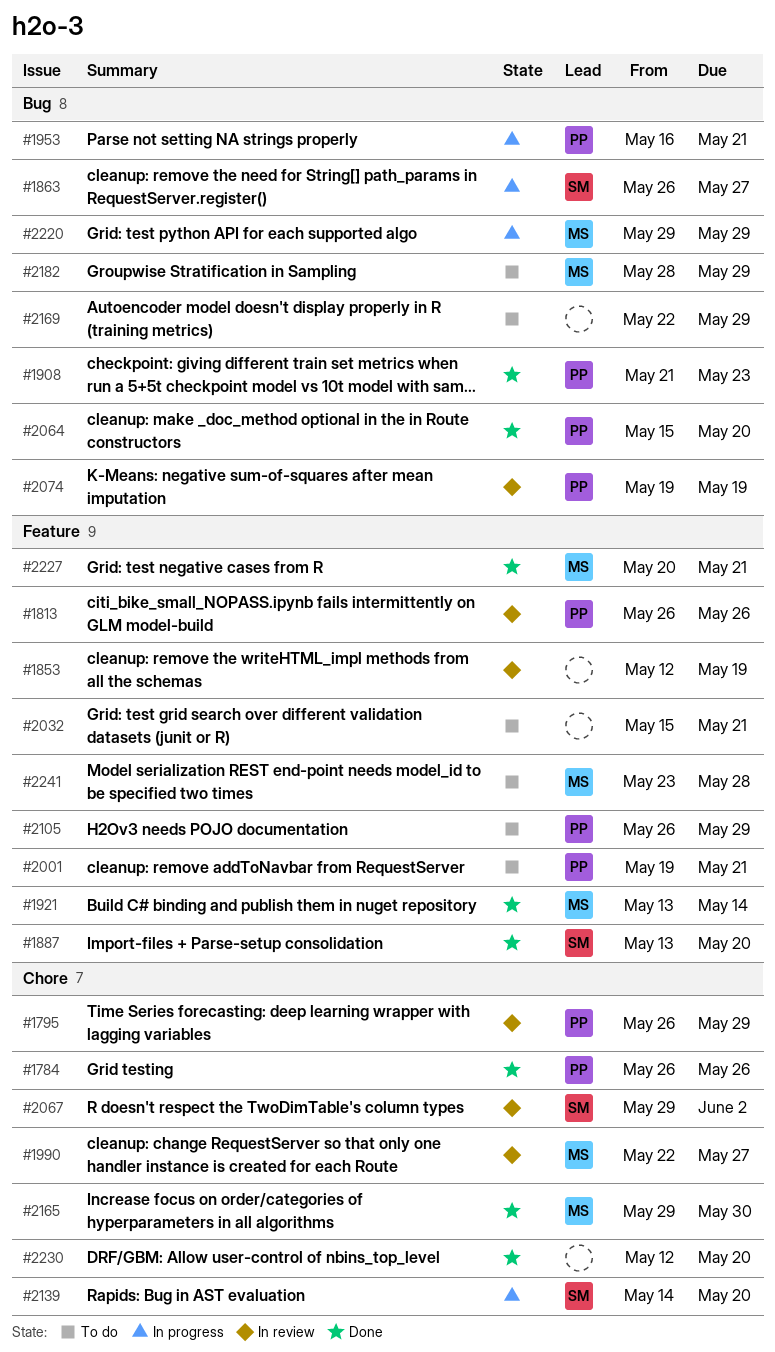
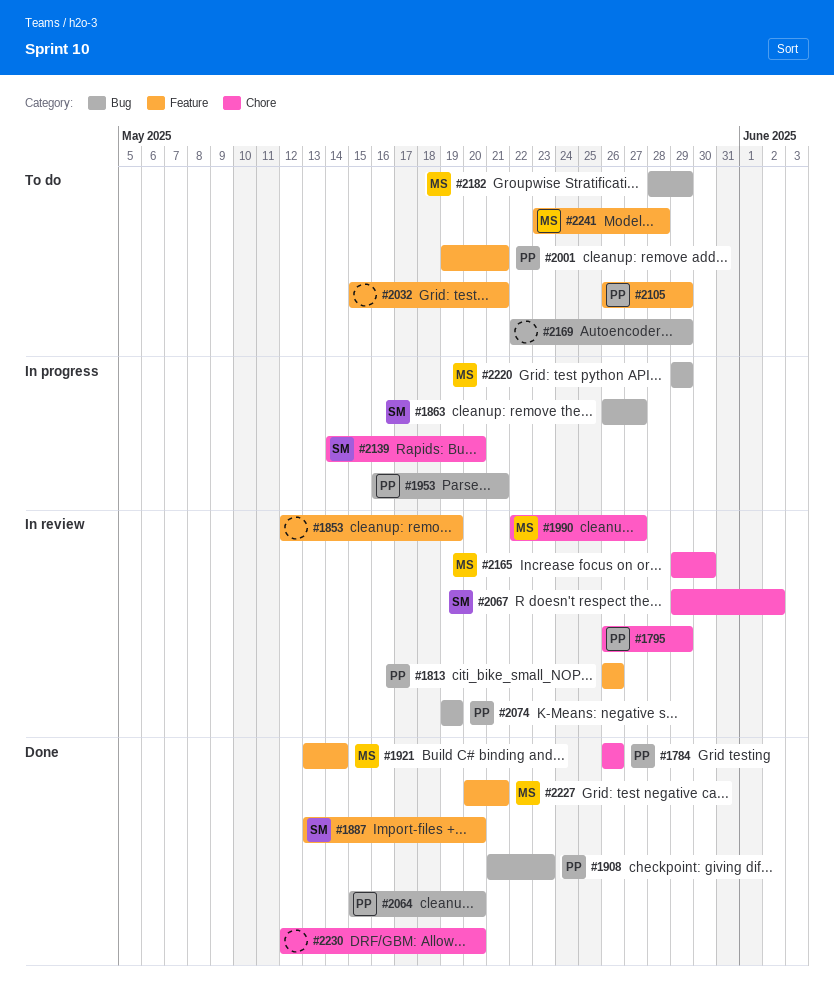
#2165, status: Done -> In review

